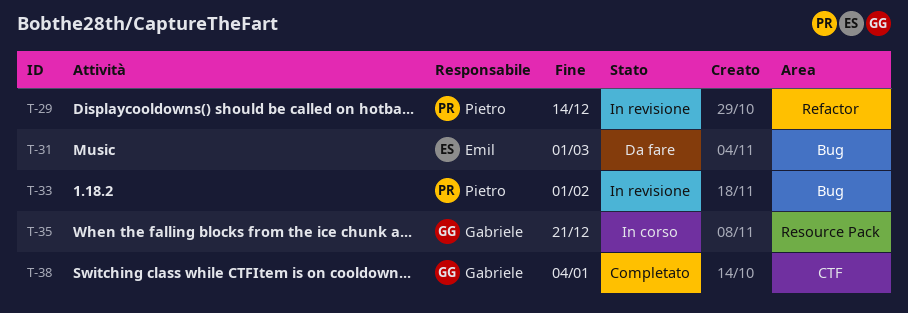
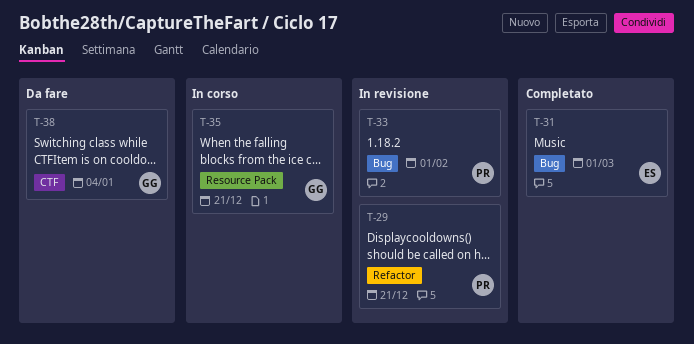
T-29, due: Dec 14 -> Dec 21
T-31, status: Da fare -> Completato
T-38, status: Completato -> Da fare

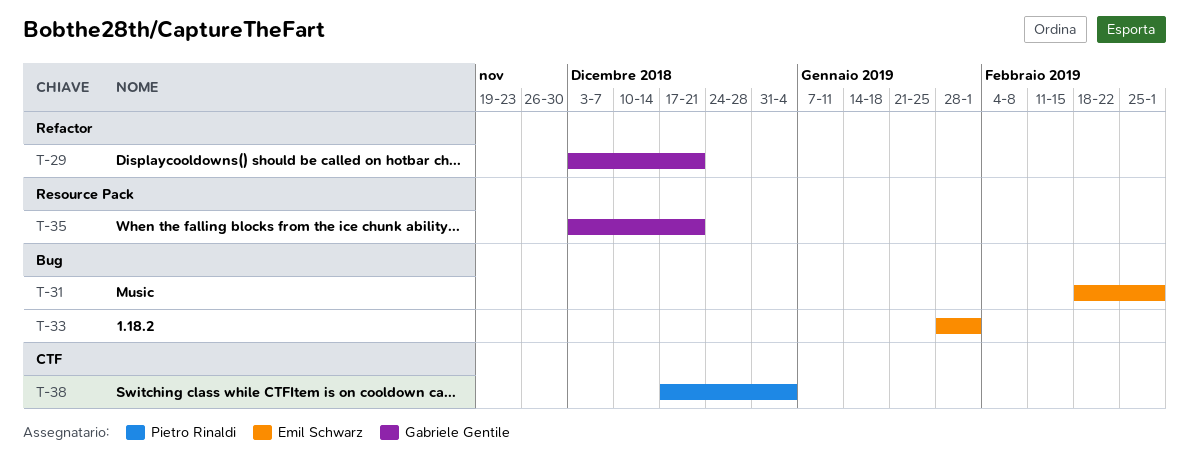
T-29, owner: Pietro Rinaldi -> Gabriele Gentile
T-33, owner: Pietro Rinaldi -> Emil Schwarz
T-38, owner: Gabriele Gentile -> Pietro Rinaldi

